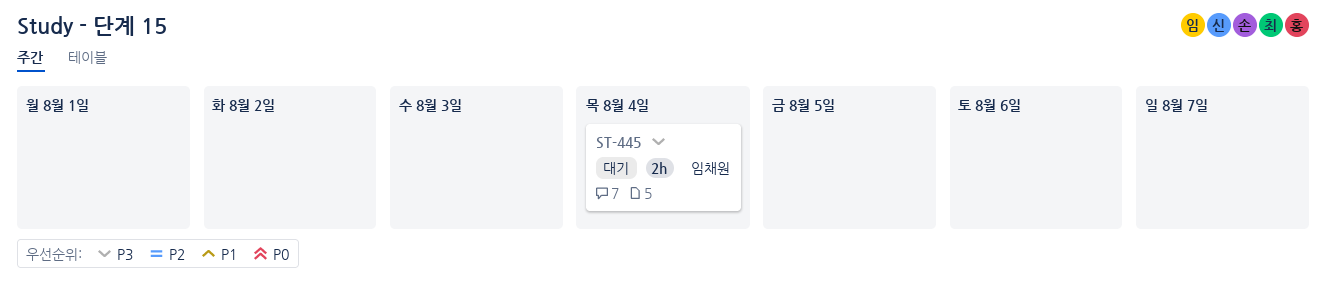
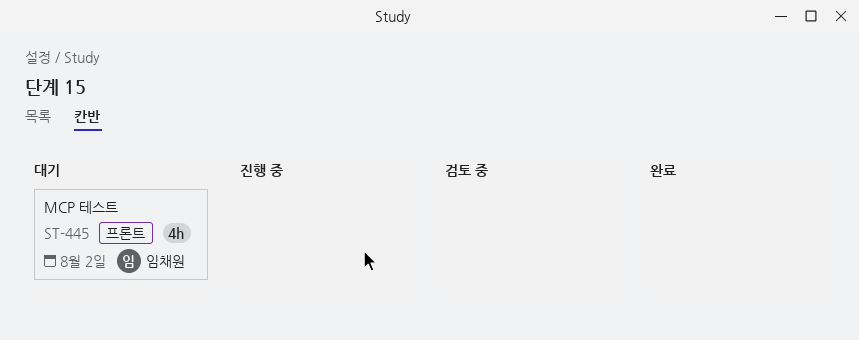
ST-445, estimate: 2h -> 4h
ST-445, due: Aug 4 -> Aug 2

